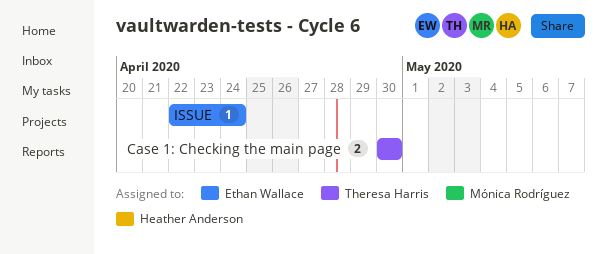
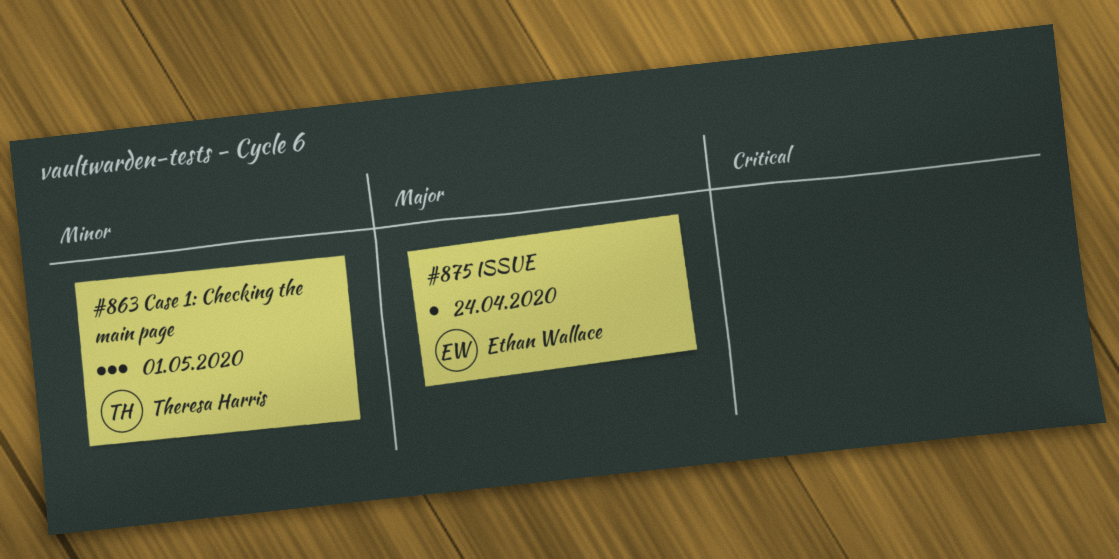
Case 1: Checking the main page, estimate: 2 -> 3
Case 1: Checking the main page, due: Apr 30 -> May 1

